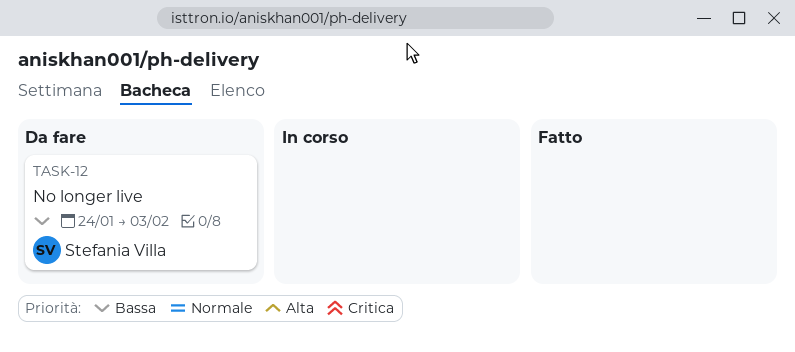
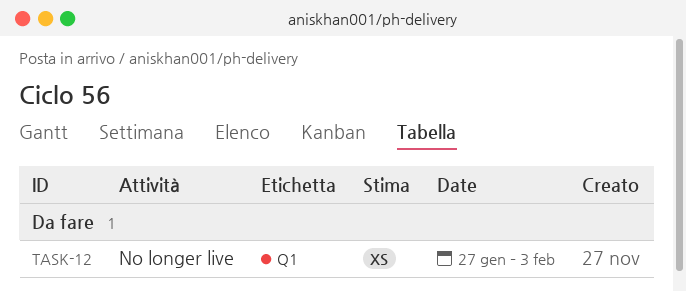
TASK-12, start: Jan 24 -> Jan 27

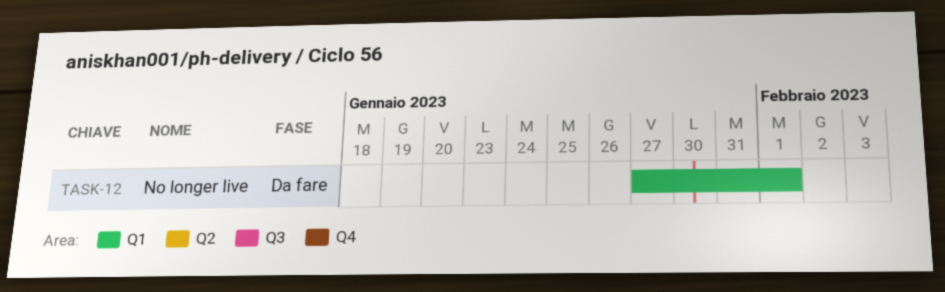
TASK-12, due: Feb 3 -> Feb 1

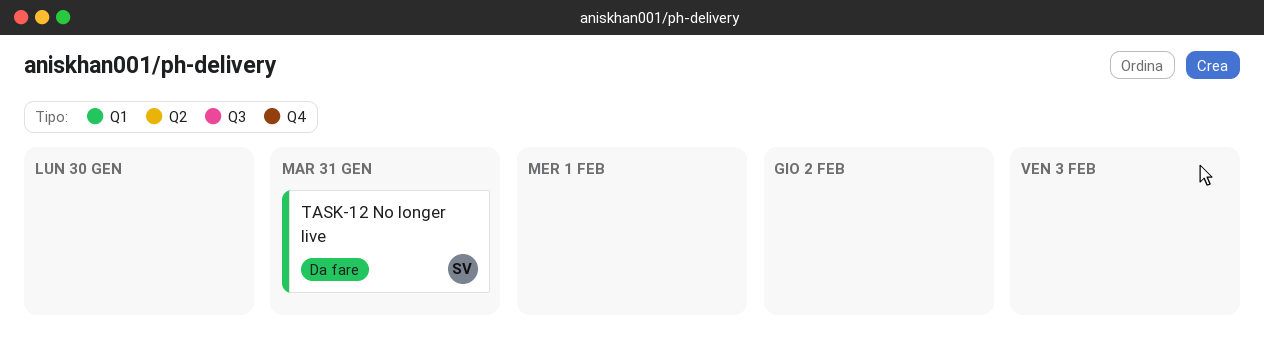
TASK-12, due: Feb 1 -> Jan 31

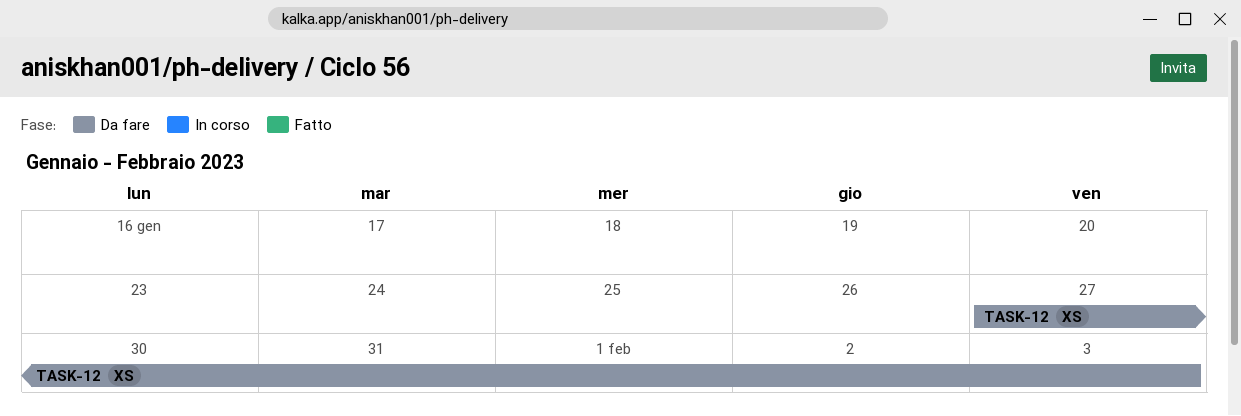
TASK-12, due: Jan 31 -> Feb 3

